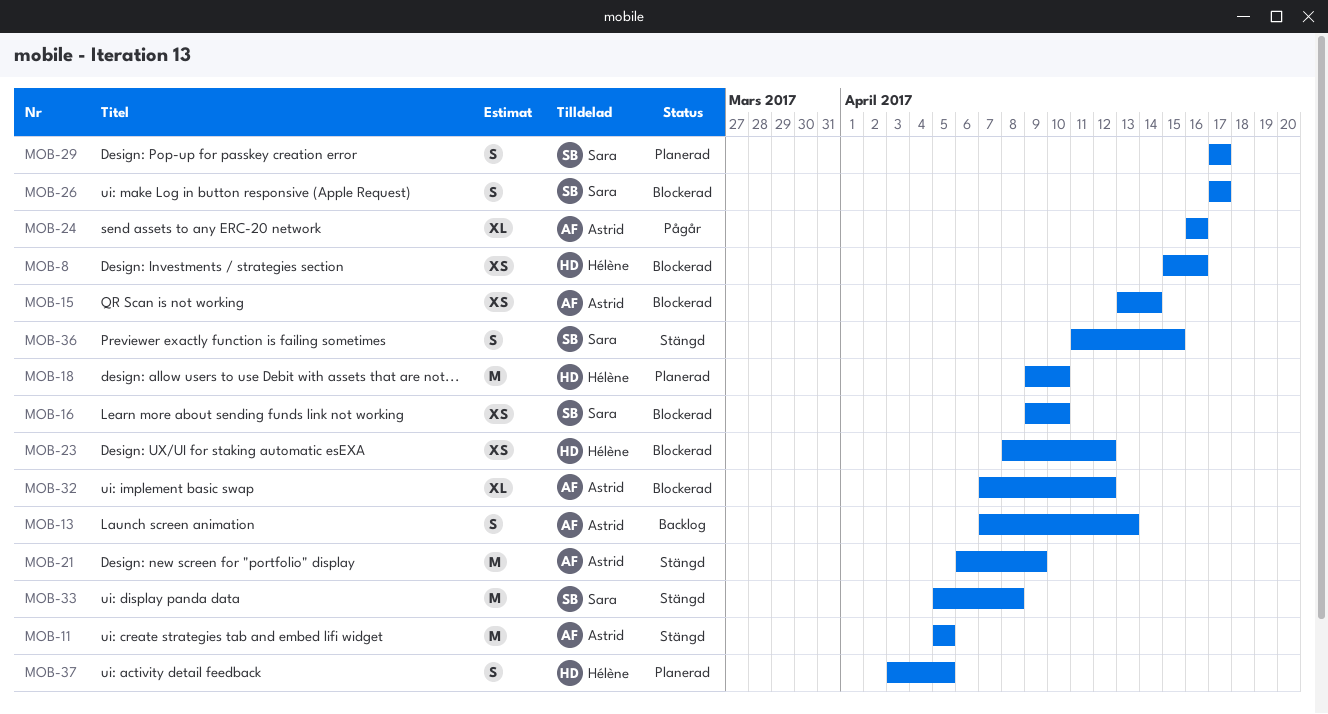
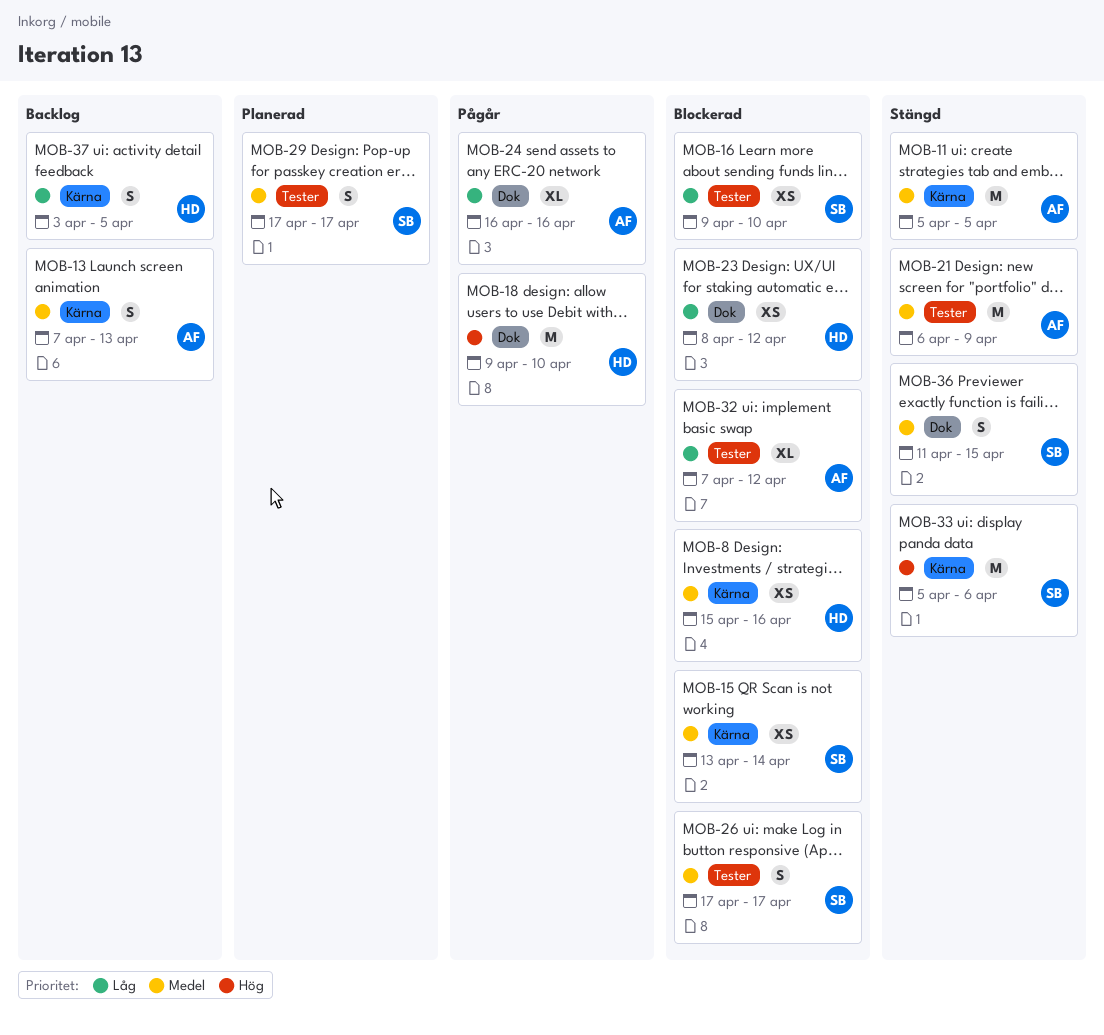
MOB-15, owner: Astrid -> Sara
MOB-18, status: Planerad -> Pågår
MOB-33, due: Apr 8 -> Apr 6
MOB-37, status: Planerad -> Backlog

